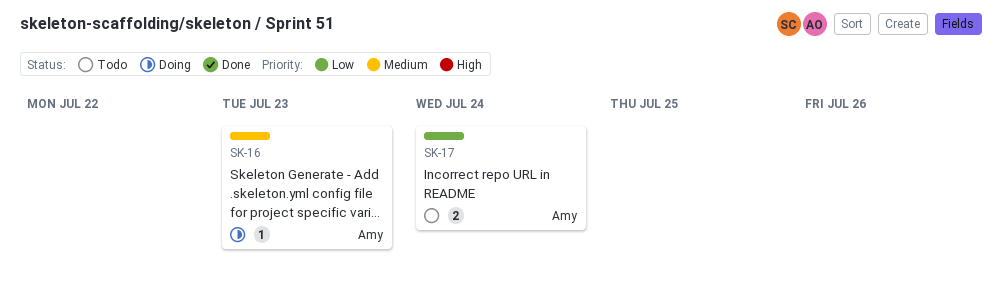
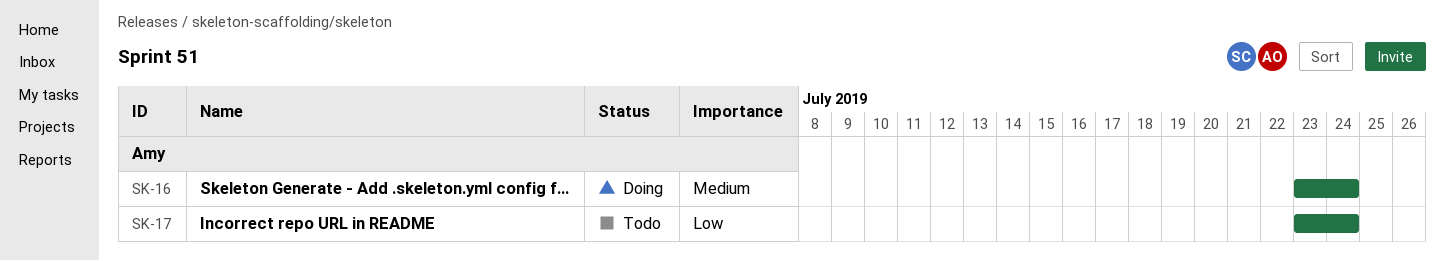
SK-16, due: Jul 23 -> Jul 24

